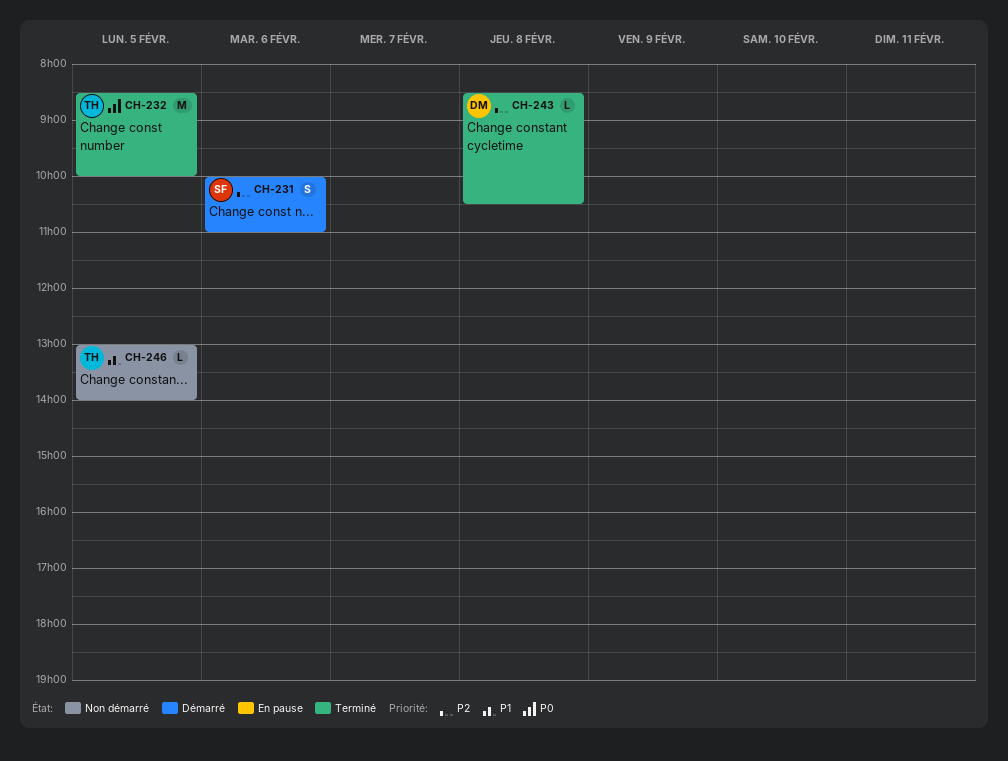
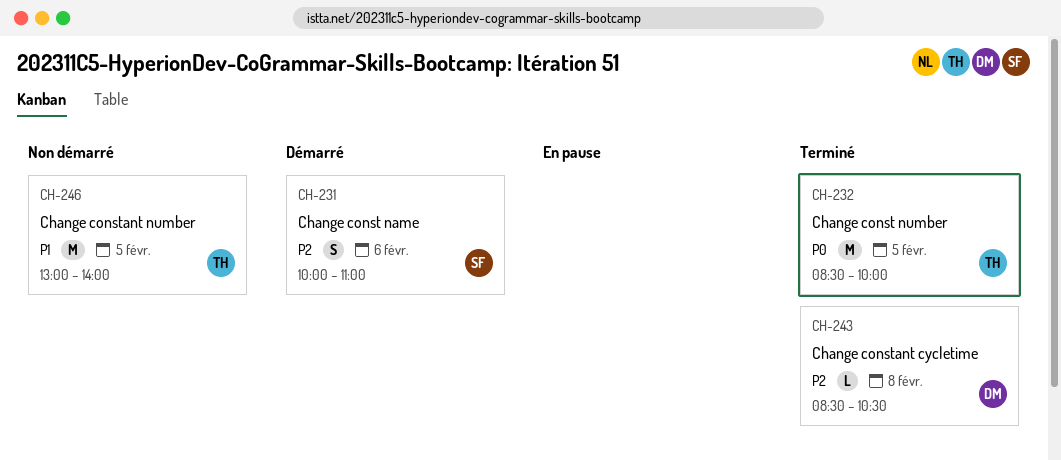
CH-246, estimate: L -> M

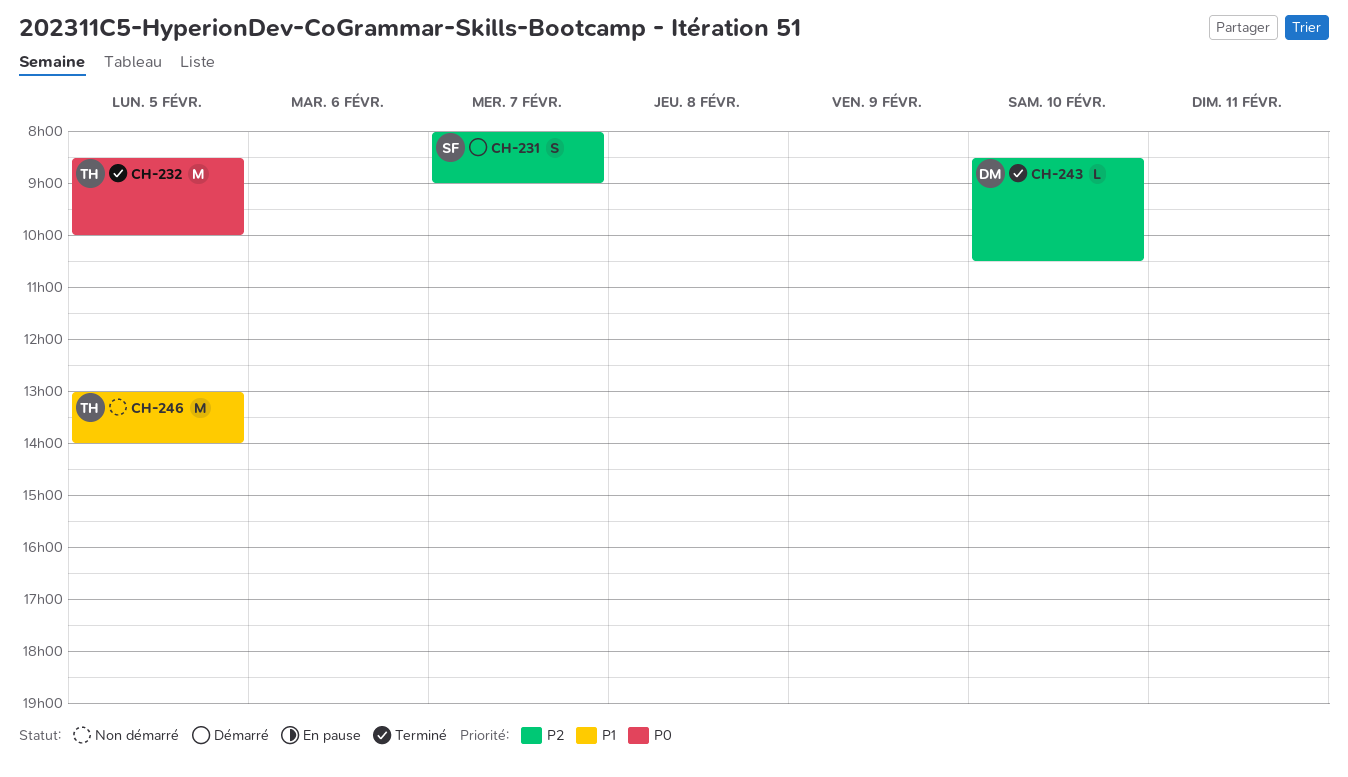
CH-231, day: Feb 6 -> Feb 7
CH-231, begins: 10:00 -> 08:00
CH-231, ends: 11:00 -> 09:00
CH-243, day: Feb 8 -> Feb 10

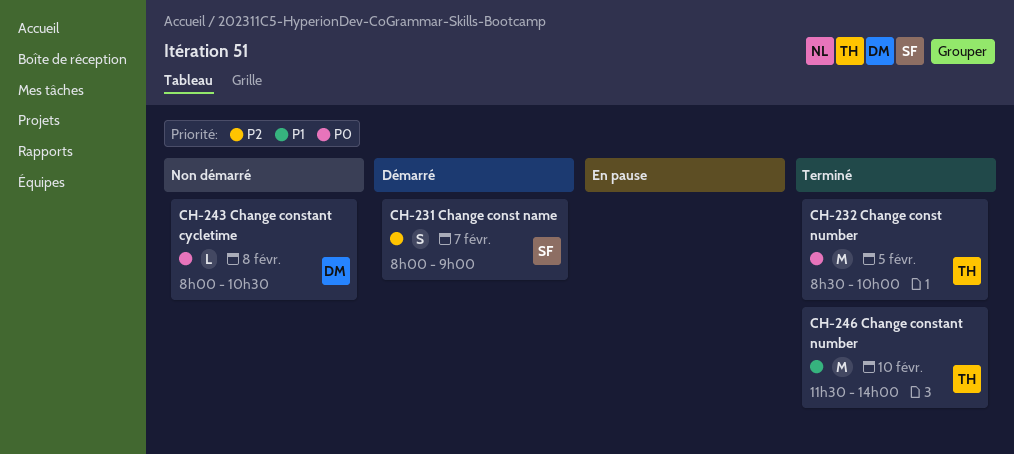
CH-243, status: Terminé -> Non démarré
CH-243, priority: P2 -> P0
CH-243, day: Feb 10 -> Feb 8
CH-243, begins: 08:30 -> 08:00
CH-246, status: Non démarré -> Terminé
CH-246, day: Feb 5 -> Feb 10
CH-246, begins: 13:00 -> 11:30

